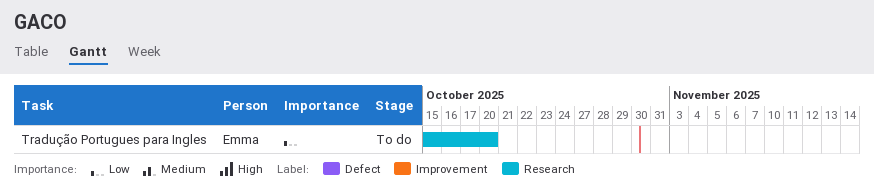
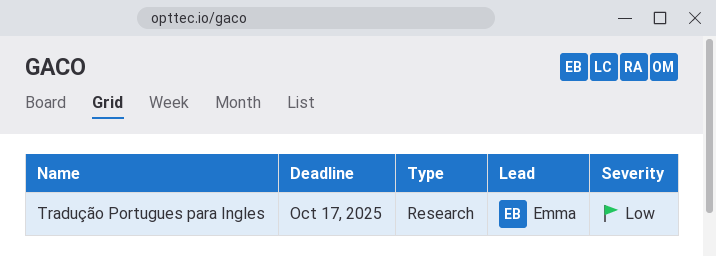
Tradução Portugues para Ingles, due: Oct 20 -> Oct 17

